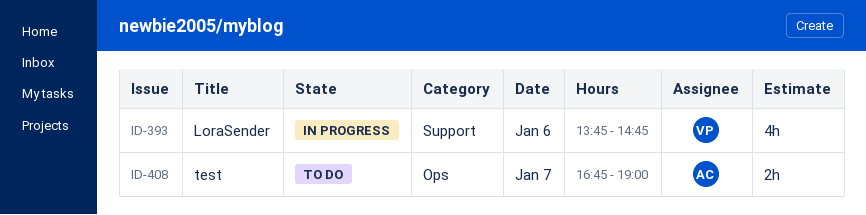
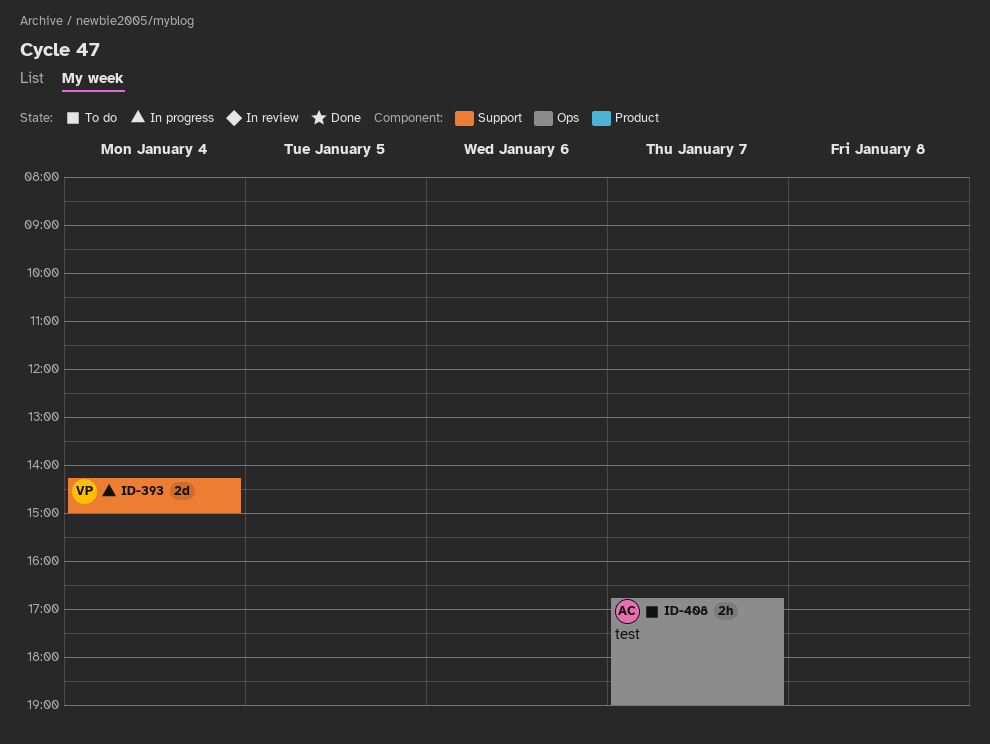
ID-393, estimate: 4h -> 2d
ID-393, day: Jan 6 -> Jan 4
ID-393, begins: 13:45 -> 14:15
ID-393, ends: 14:45 -> 15:00

